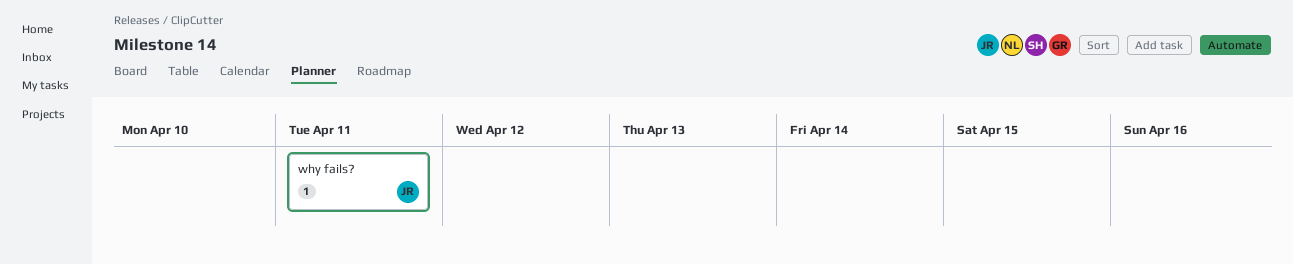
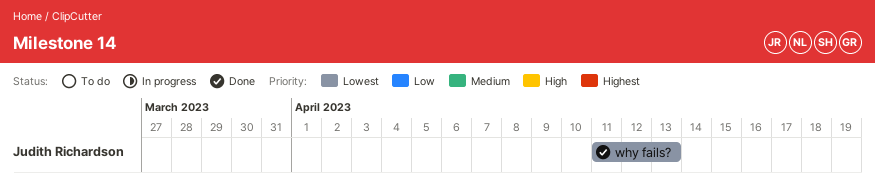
why fails?, due: Apr 11 -> Apr 13

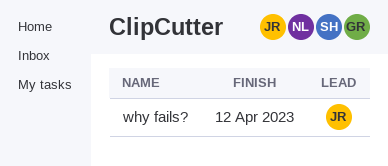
why fails?, due: Apr 13 -> Apr 12

